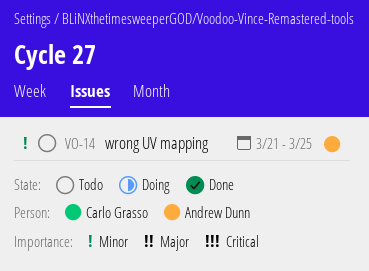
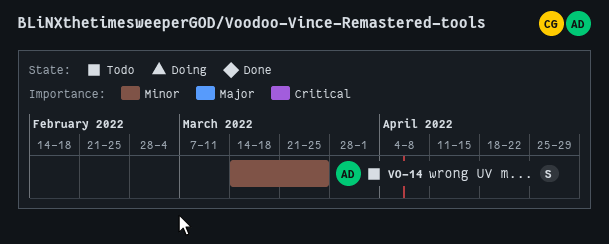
VO-14, start: Mar 21 -> Mar 14

